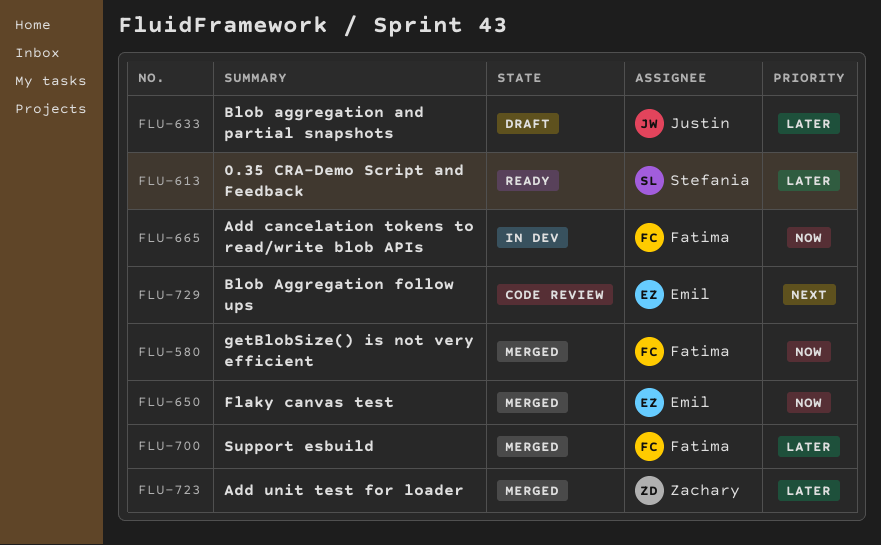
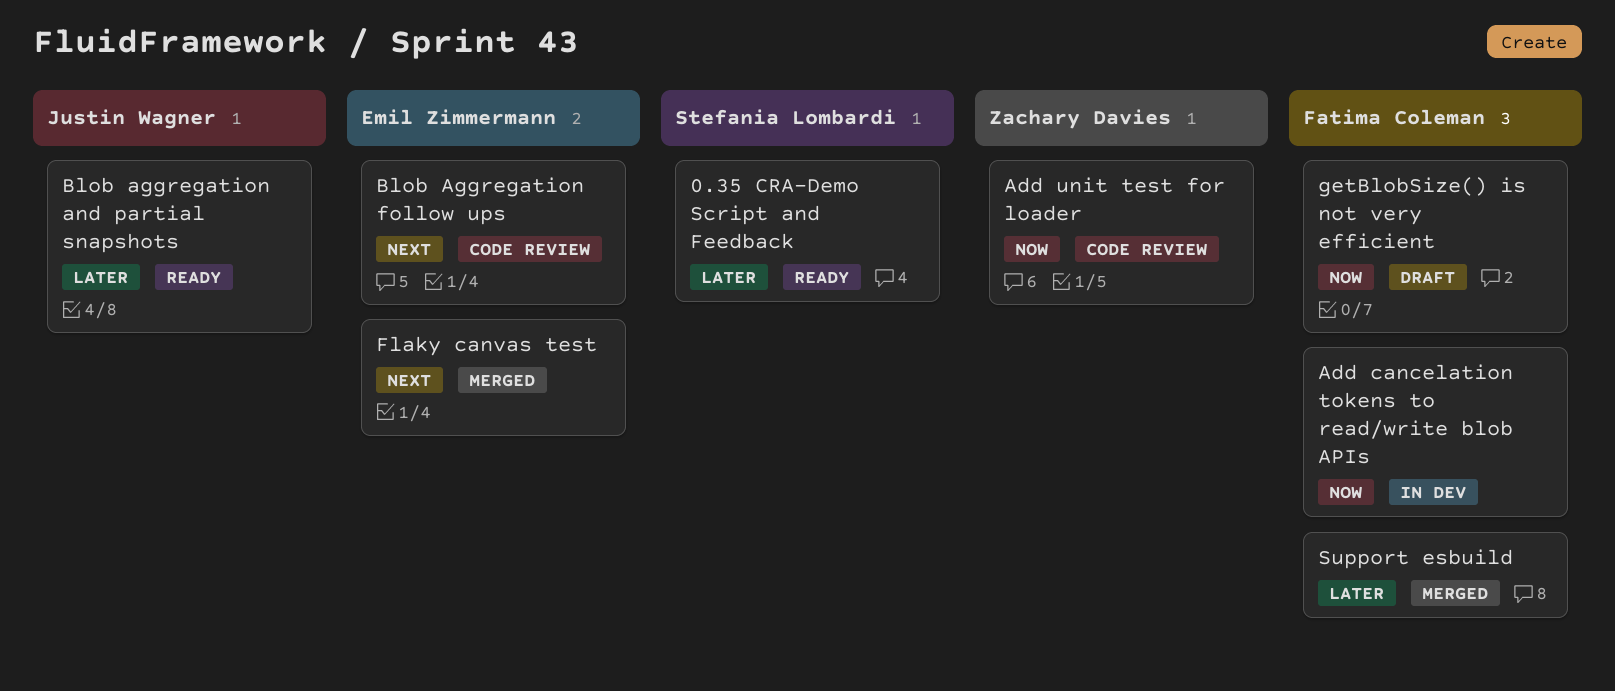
Add unit test for loader, status: Merged -> Code review
Add unit test for loader, priority: Later -> Now
Blob aggregation and partial snapshots, status: Draft -> Ready
Flaky canvas test, priority: Now -> Next
getBlobSize() is not very efficient, status: Merged -> Draft

